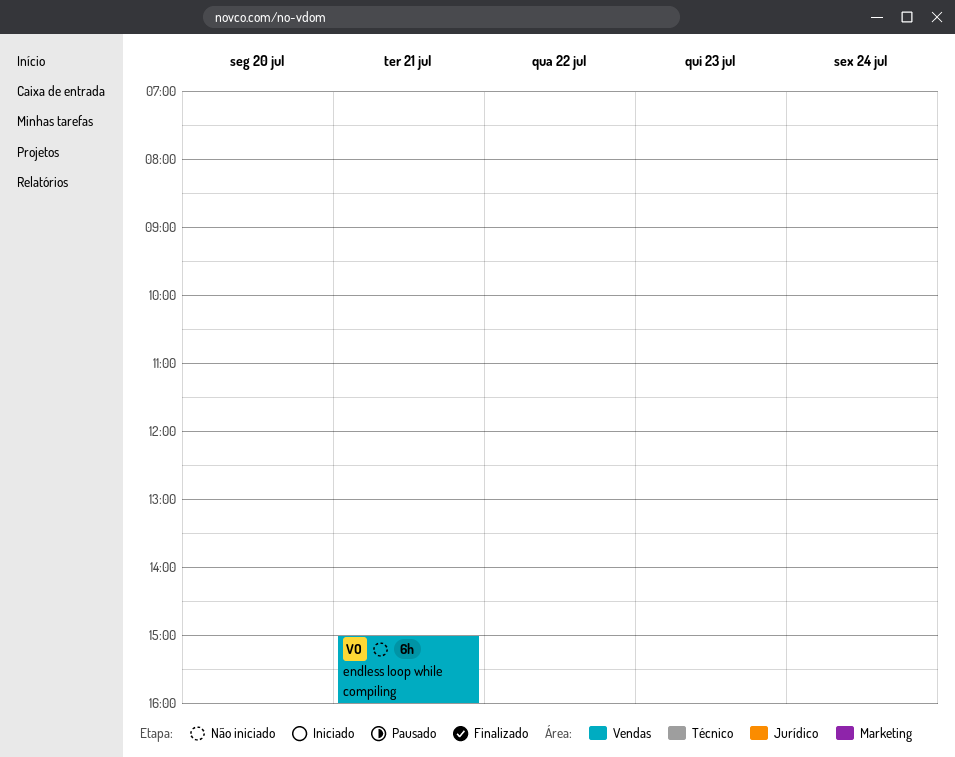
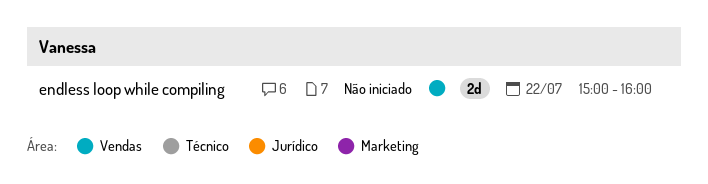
endless loop while compiling, estimate: 6h -> 2d
endless loop while compiling, day: Jul 21 -> Jul 22

